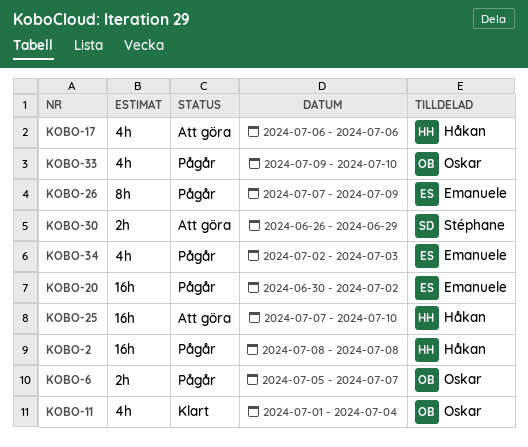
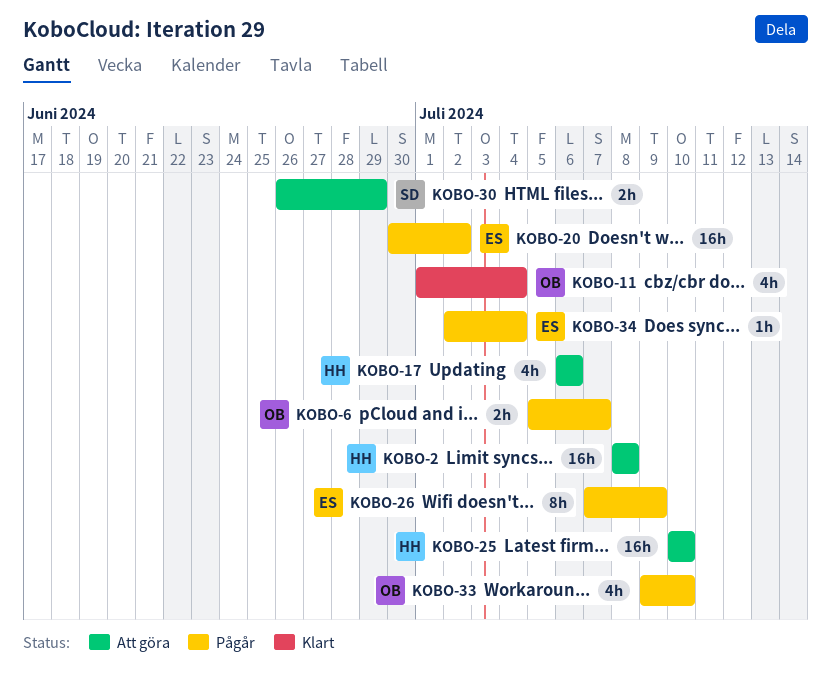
KOBO-2, status: Pågår -> Att göra
KOBO-25, start: Jul 7 -> Jul 10
KOBO-34, estimate: 4h -> 1h
KOBO-34, due: Jul 3 -> Jul 4

